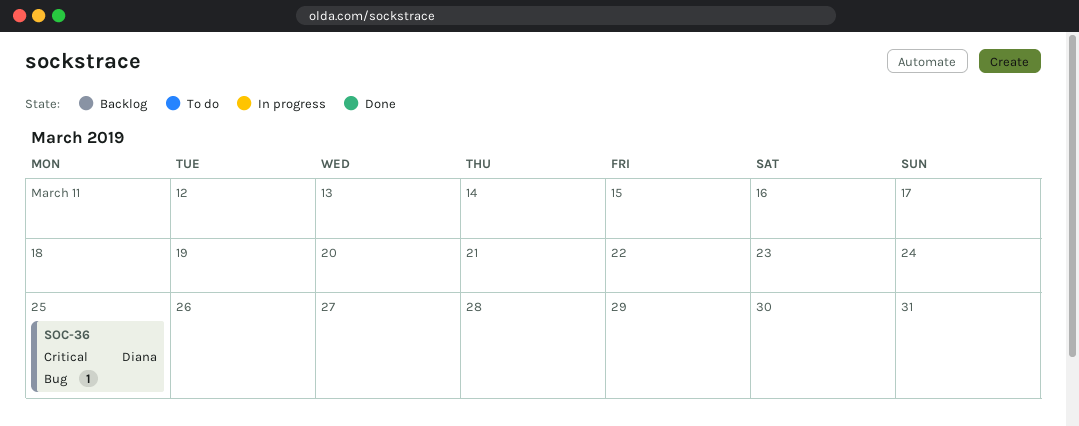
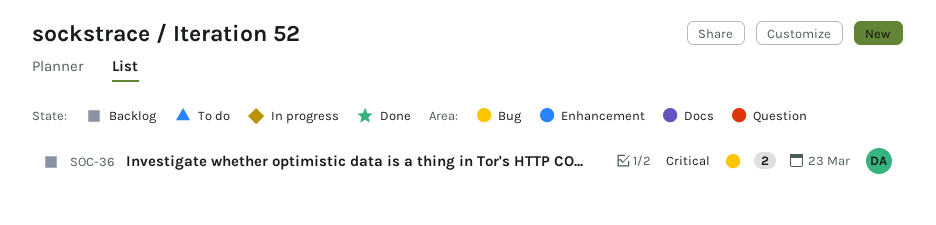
SOC-36, estimate: 1 -> 2
SOC-36, due: Mar 25 -> Mar 23

